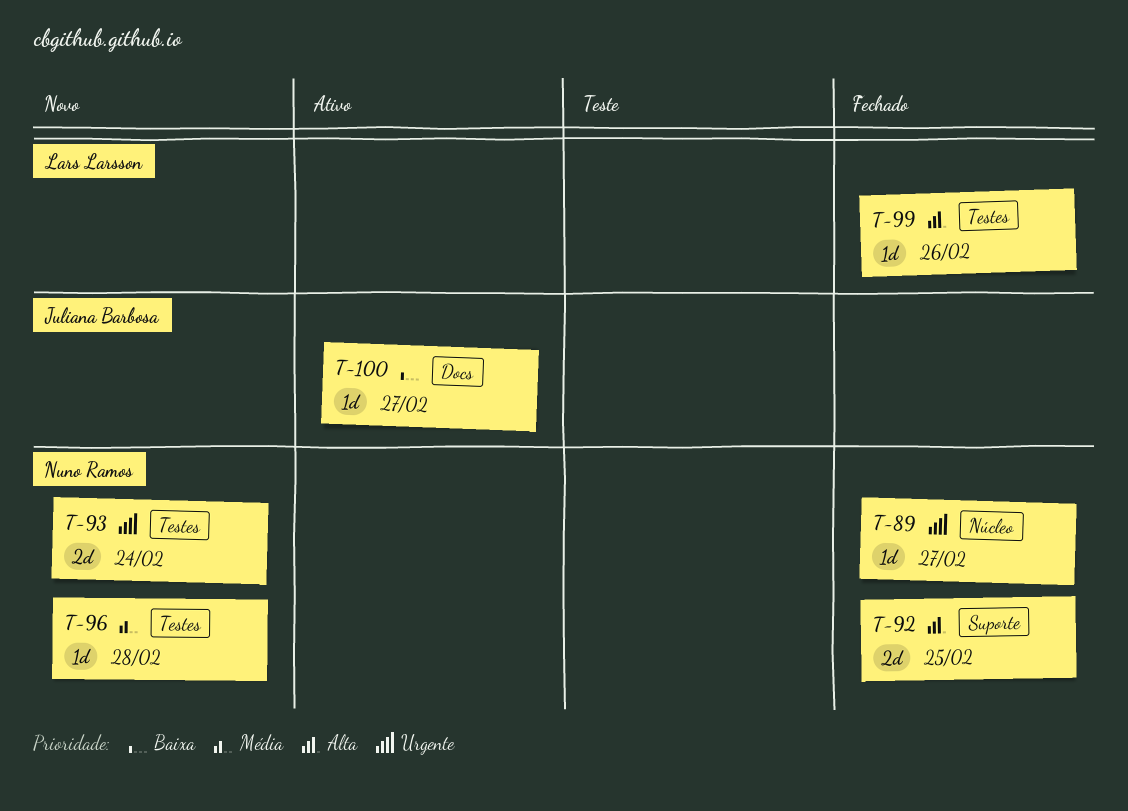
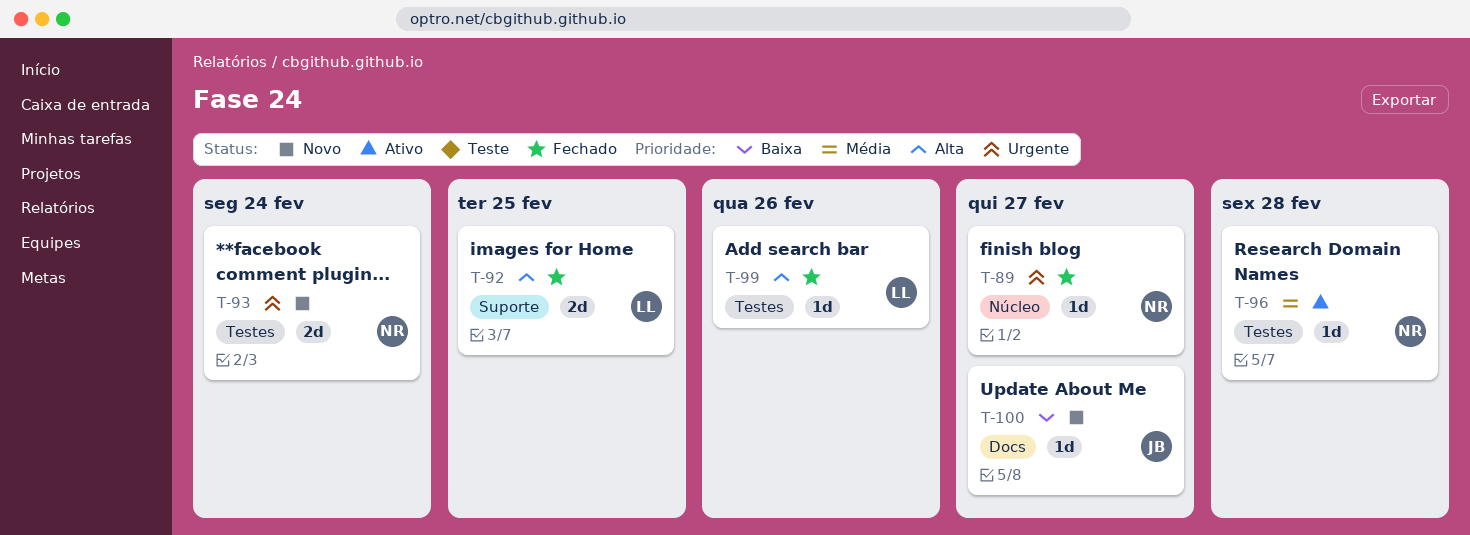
T-92, owner: Nuno Ramos -> Lars Larsson
T-96, status: Novo -> Ativo
T-100, status: Ativo -> Novo

